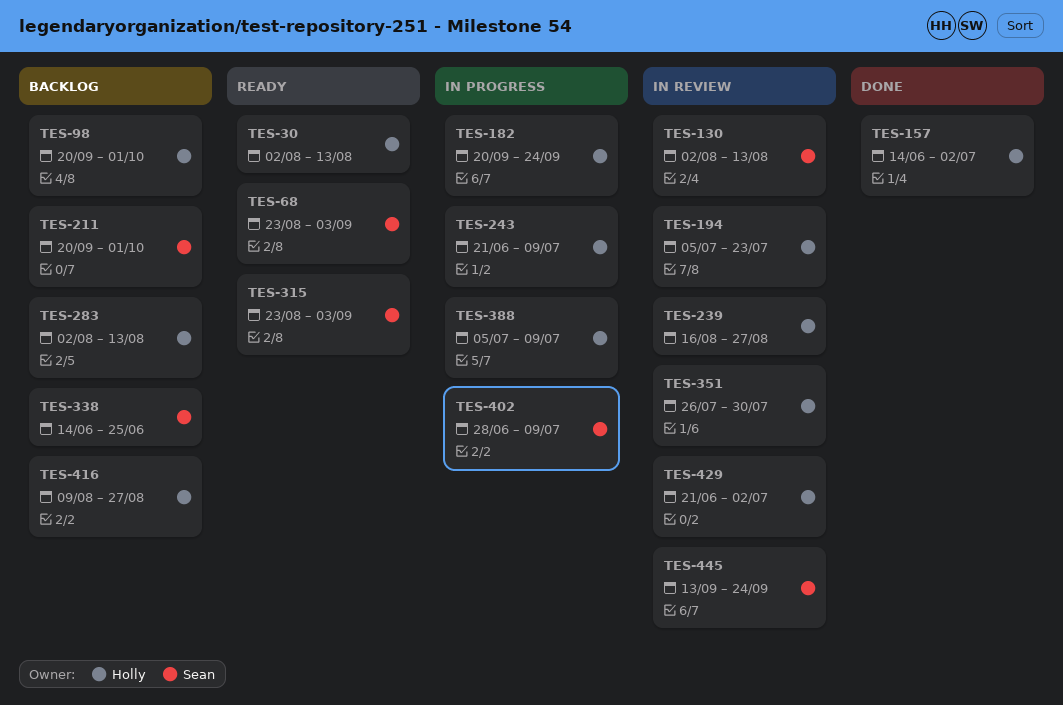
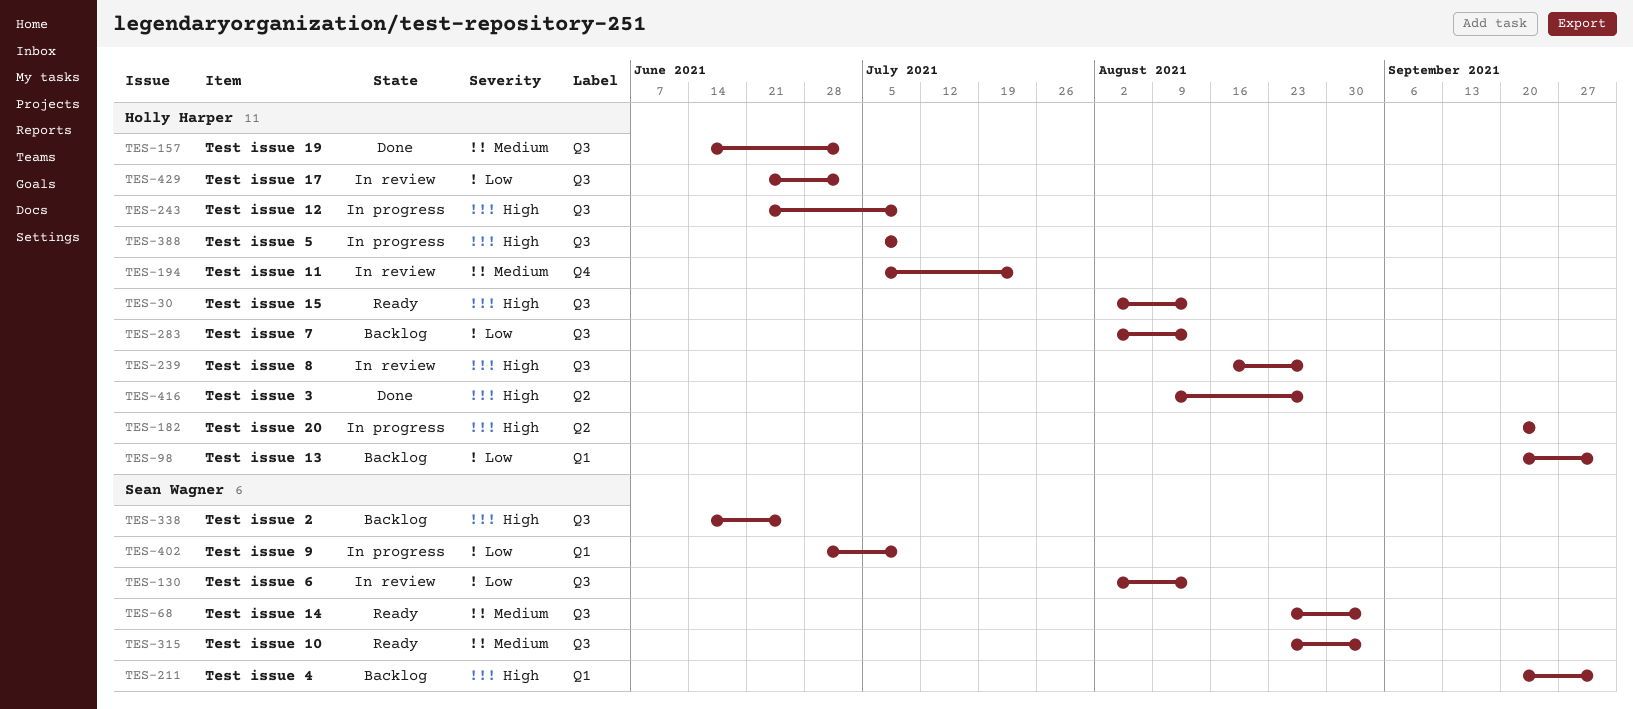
TES-351: present -> none
TES-416, status: Backlog -> Done
TES-445: present -> none

